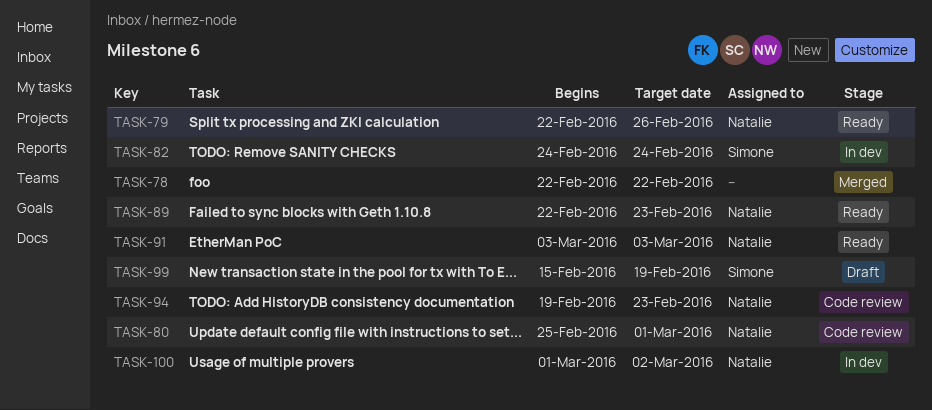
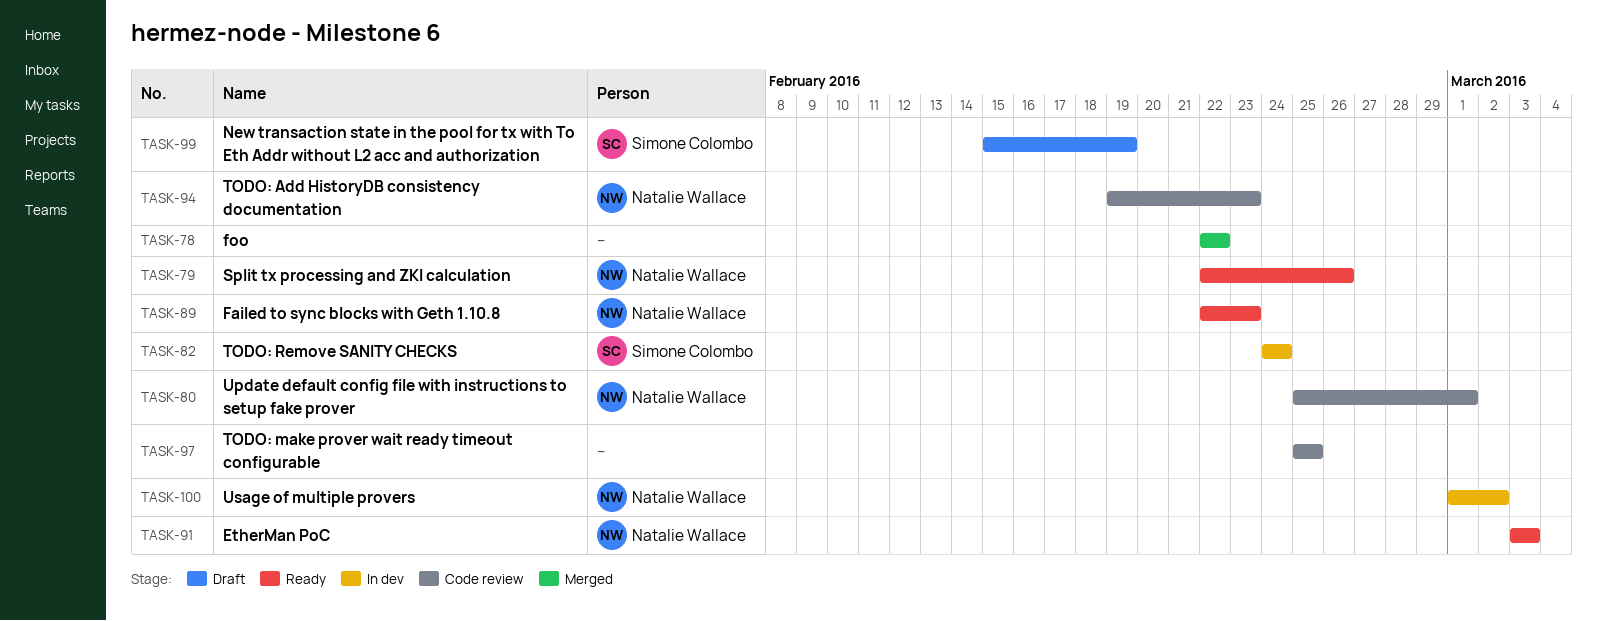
TASK-97: none -> present

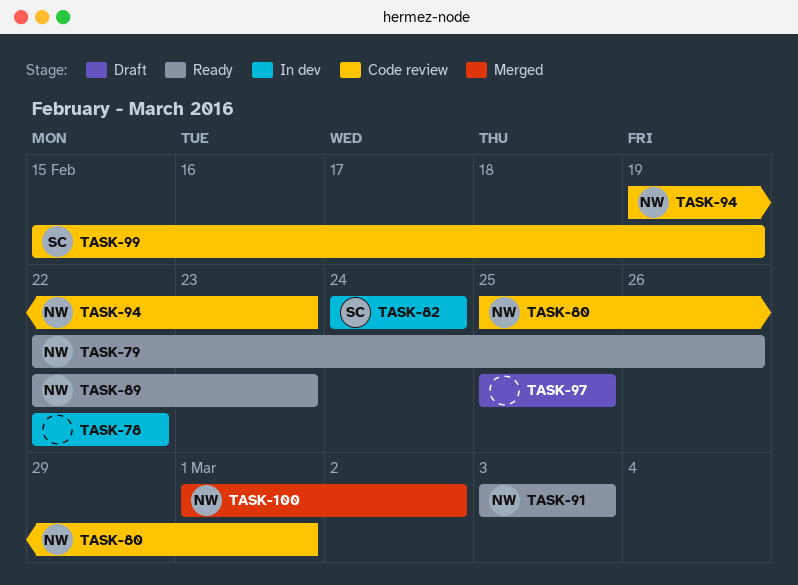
TASK-78, status: Merged -> In dev
TASK-97, status: Code review -> Draft
TASK-99, status: Draft -> Code review
TASK-100, status: In dev -> Merged

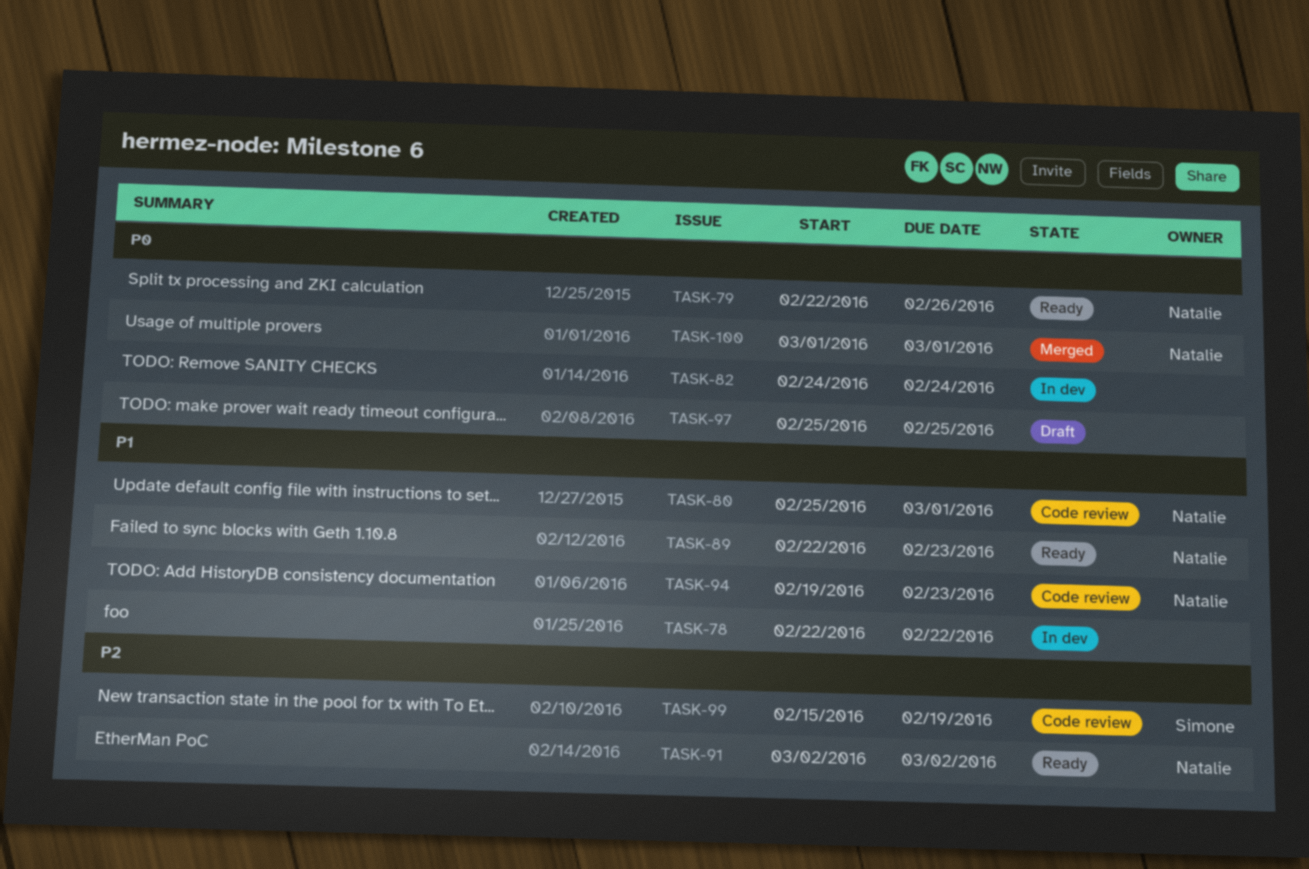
TASK-82, owner: Simone -> none
TASK-91, start: Mar 3 -> Mar 2
TASK-91, due: Mar 3 -> Mar 2
TASK-100, due: Mar 2 -> Mar 1

